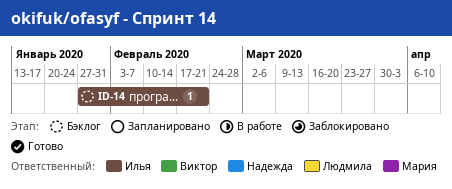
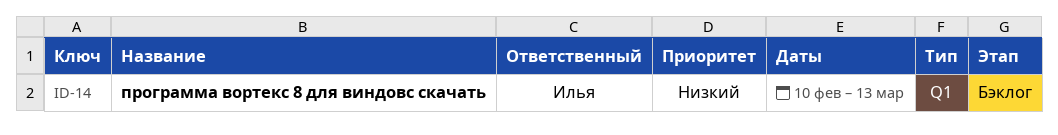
ID-14, start: Jan 27 -> Feb 10
ID-14, due: Feb 21 -> Mar 13

